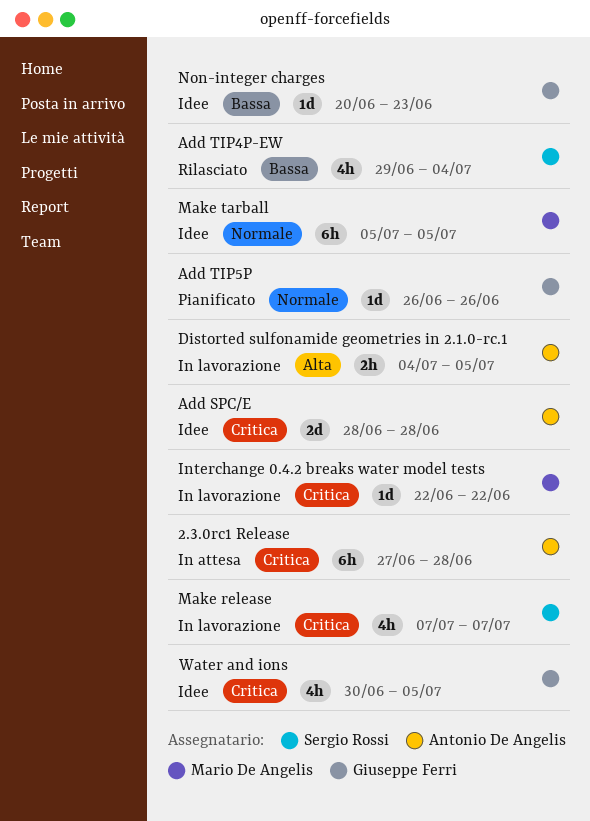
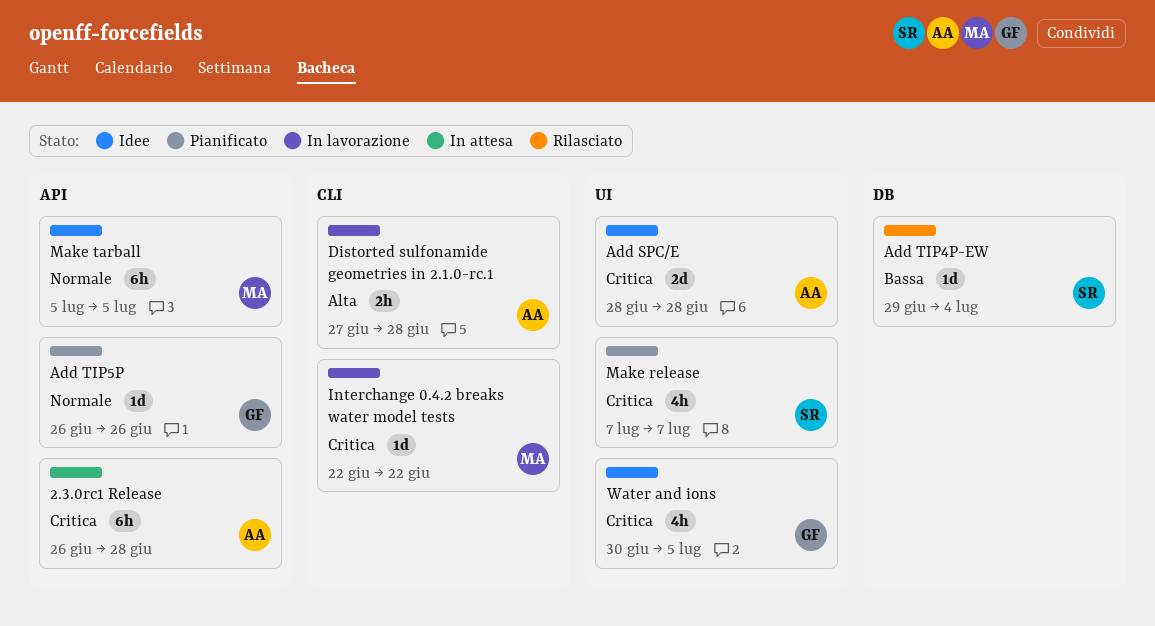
2.3.0rc1 Release, start: Jun 27 -> Jun 26
Add TIP4P-EW, estimate: 4h -> 1d
Distorted sulfonamide geometries in 2.1.0-rc.1, start: Jul 4 -> Jun 27
Distorted sulfonamide geometries in 2.1.0-rc.1, due: Jul 5 -> Jun 28
Make release, status: In lavorazione -> Pianificato
Non-integer charges: present -> none

